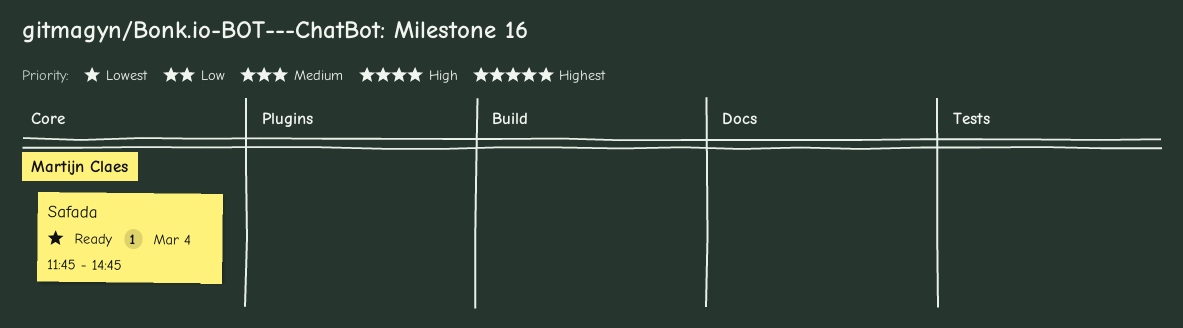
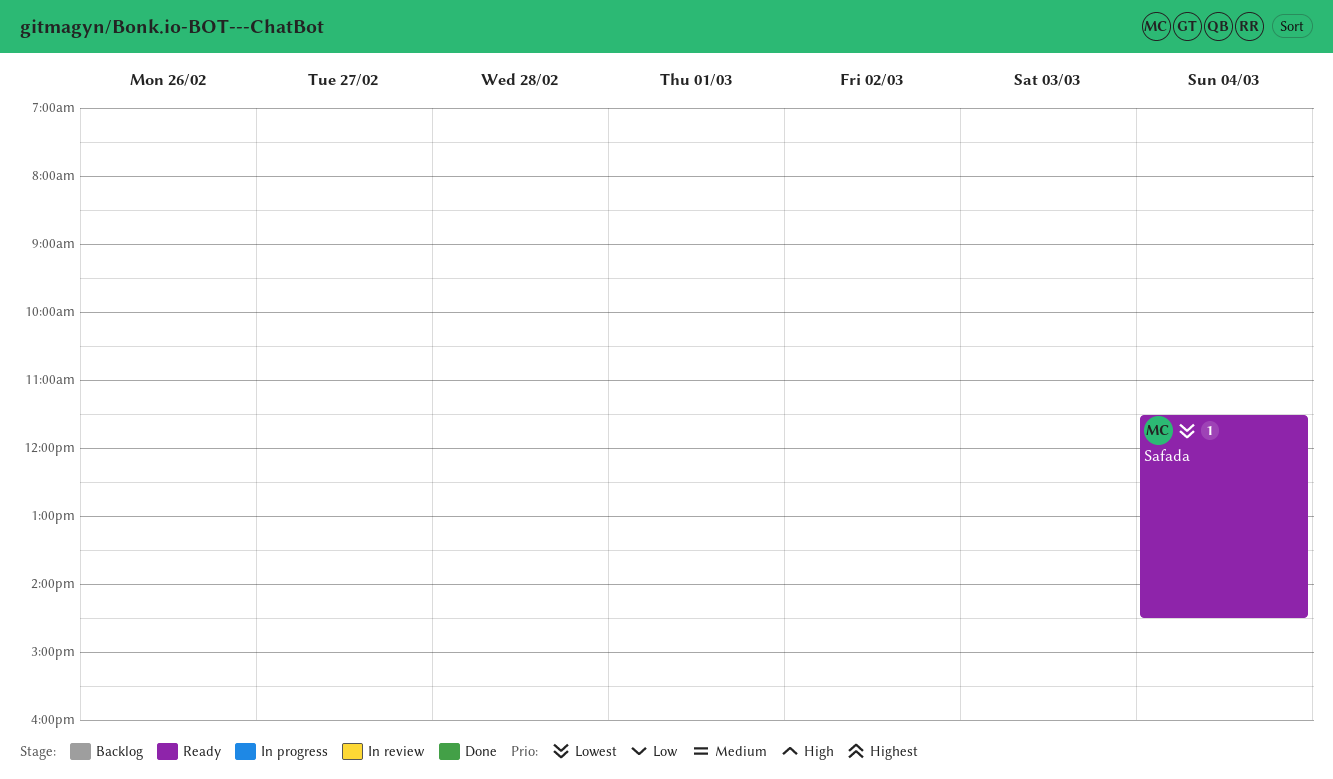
Safada, begins: 11:45 -> 11:30
Safada, ends: 14:45 -> 14:30

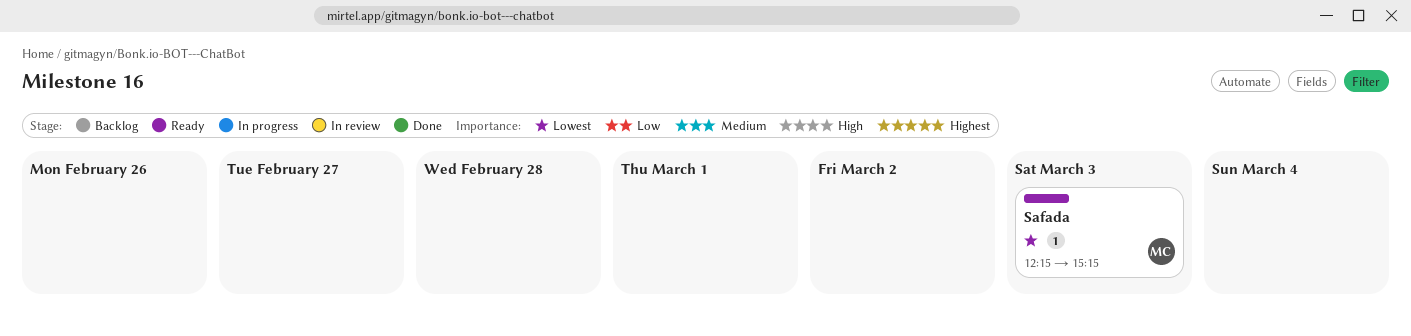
Safada, day: Mar 4 -> Mar 3
Safada, begins: 11:30 -> 12:15
Safada, ends: 14:30 -> 15:15

